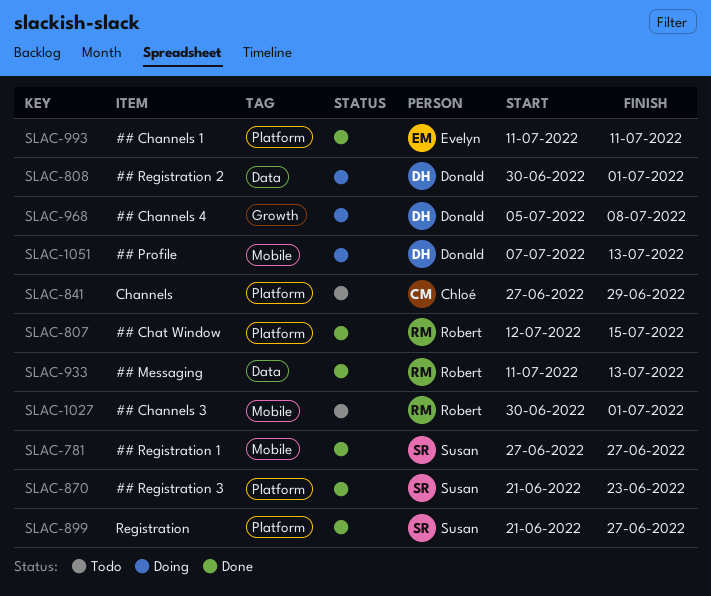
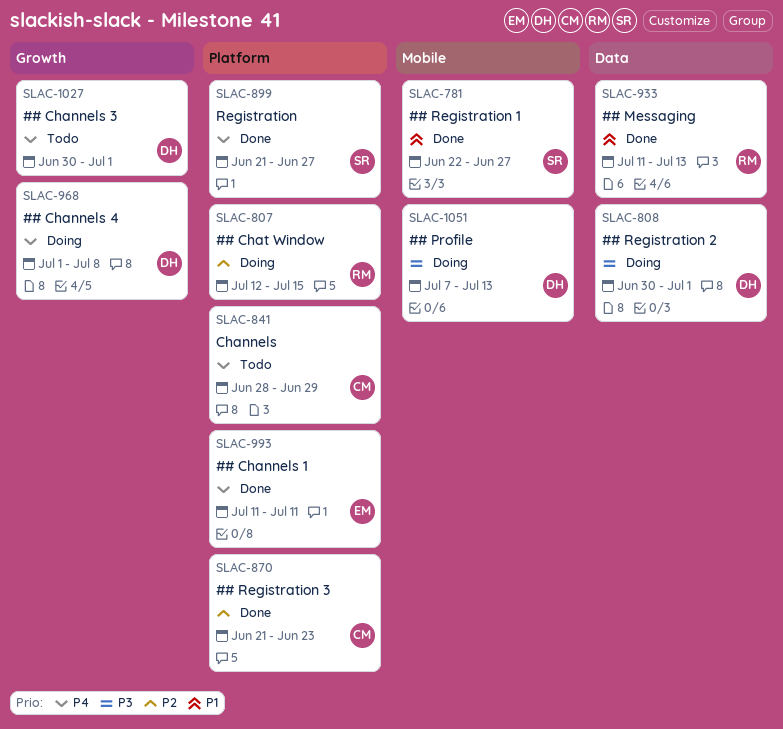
SLAC-781, start: Jun 27 -> Jun 22
SLAC-807, status: Done -> Doing
SLAC-841, start: Jun 27 -> Jun 28
SLAC-870, owner: Susan -> Chloé
SLAC-968, start: Jul 5 -> Jul 1
SLAC-1027, owner: Robert -> Donald
SLAC-1027, label: Mobile -> Growth

